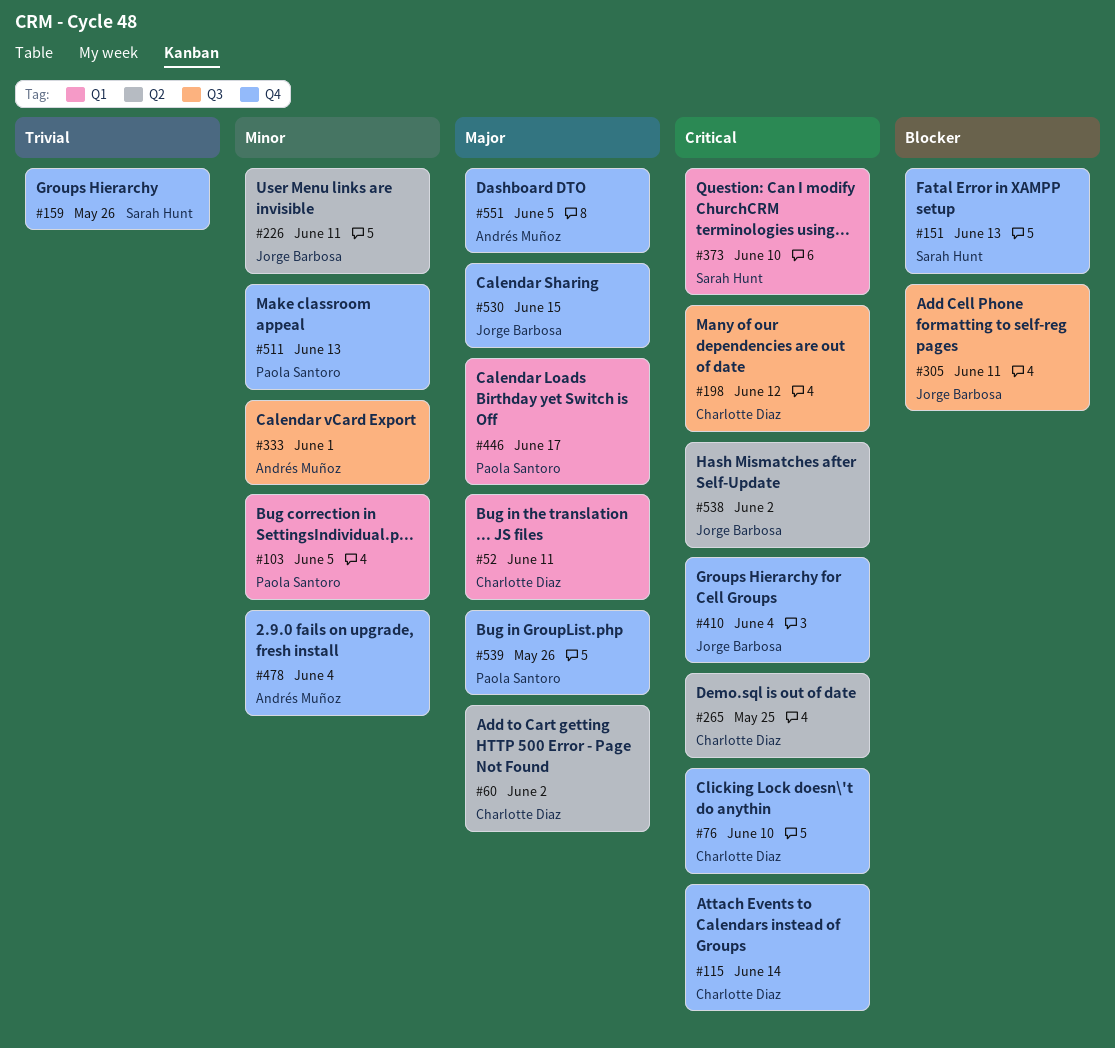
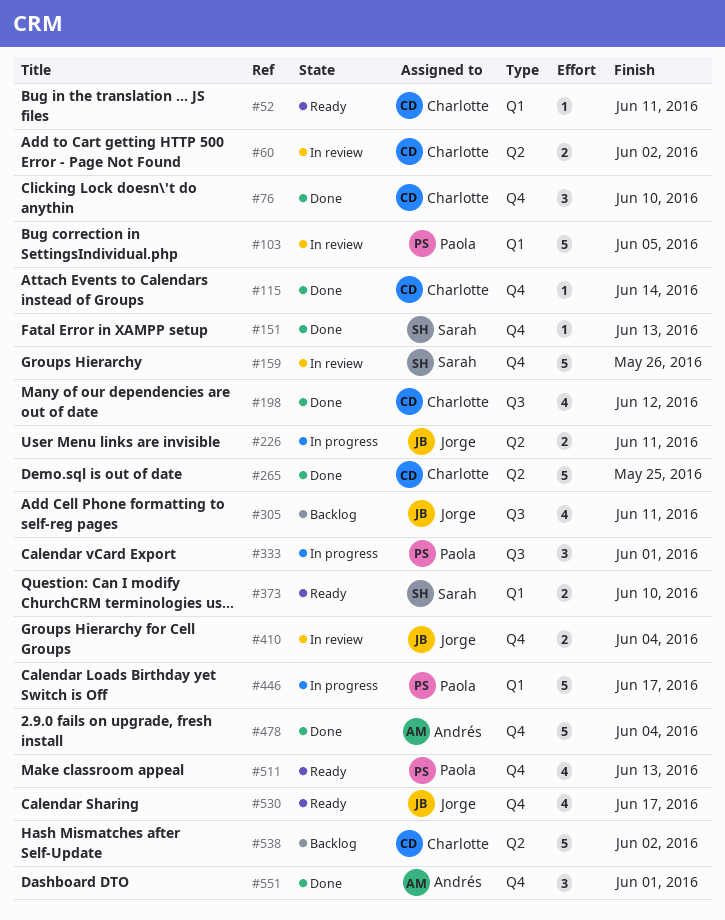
#333, owner: Andrés Muñoz -> Paola Santoro
#530, due: Jun 15 -> Jun 17
#538, owner: Jorge Barbosa -> Charlotte Diaz
#539: present -> none
#551, due: Jun 5 -> Jun 1

